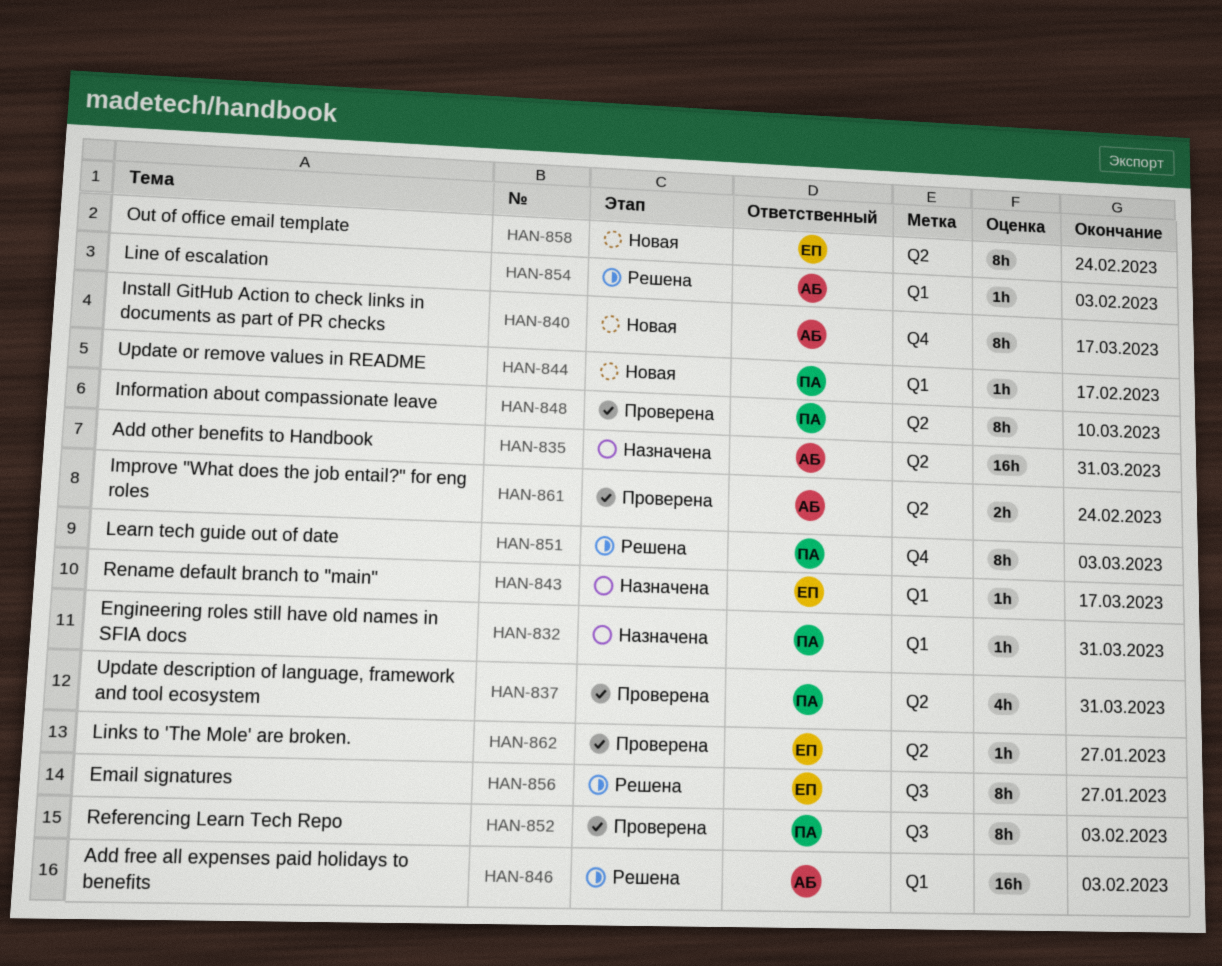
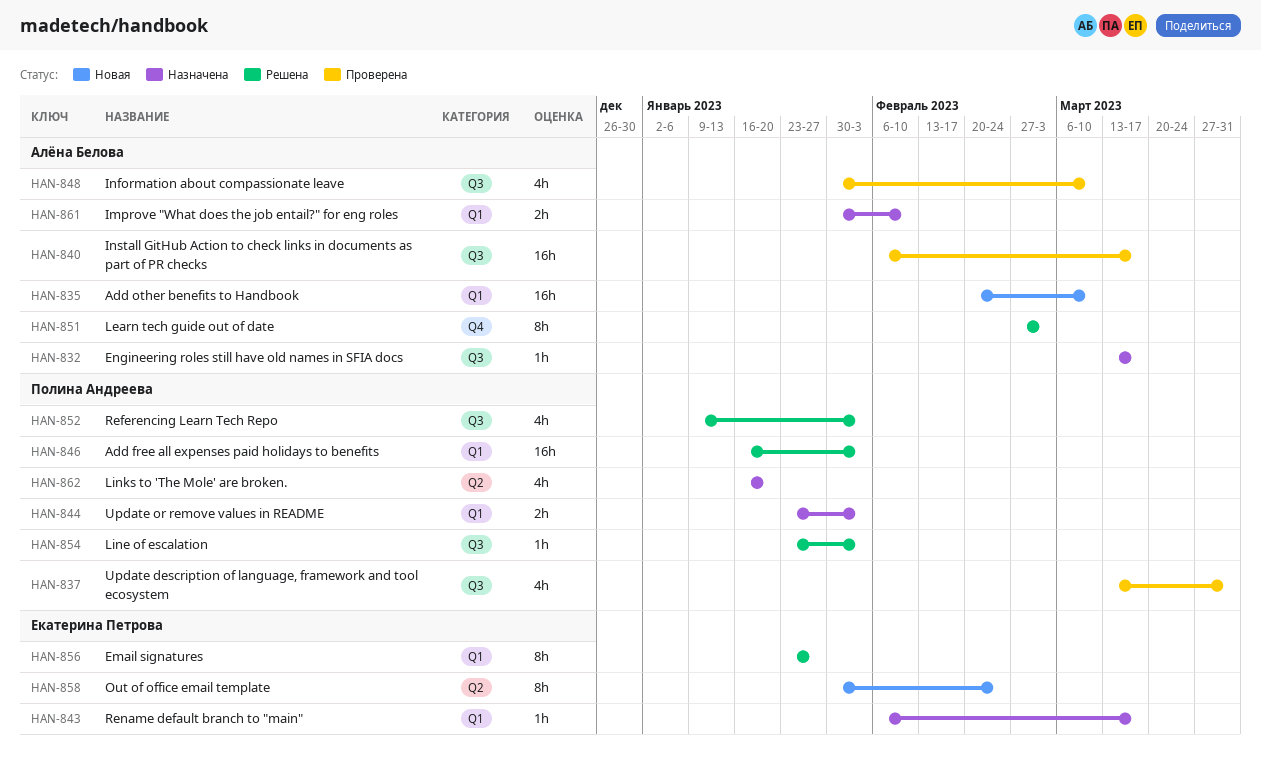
HAN-832, owner: Полина Андреева -> Алёна Белова
HAN-832, label: Q1 -> Q3
HAN-832, due: Mar 31 -> Mar 17
HAN-835, status: Назначена -> Новая
HAN-835, label: Q2 -> Q1
HAN-835, due: Mar 31 -> Mar 10
HAN-837, label: Q2 -> Q3
HAN-840, status: Новая -> Проверена
HAN-840, label: Q4 -> Q3
HAN-840, estimate: 8h -> 16h
HAN-844, status: Новая -> Назначена
HAN-844, estimate: 1h -> 2h
HAN-844, due: Feb 17 -> Feb 3
HAN-846, owner: Алёна Белова -> Полина Андреева
HAN-848, owner: Полина Андреева -> Алёна Белова
HAN-848, label: Q2 -> Q3
HAN-848, estimate: 8h -> 4h
HAN-851, owner: Полина Андреева -> Алёна Белова
HAN-852, status: Проверена -> Решена
HAN-852, estimate: 8h -> 4h
HAN-854, owner: Алёна Белова -> Полина Андреева
HAN-854, label: Q1 -> Q3
HAN-856, label: Q3 -> Q1
HAN-861, status: Проверена -> Назначена
HAN-861, label: Q2 -> Q1
HAN-861, due: Feb 24 -> Feb 10
HAN-862, status: Проверена -> Назначена
HAN-862, owner: Екатерина Петрова -> Полина Андреева
HAN-862, estimate: 1h -> 4h
HAN-862, due: Jan 27 -> Jan 20

